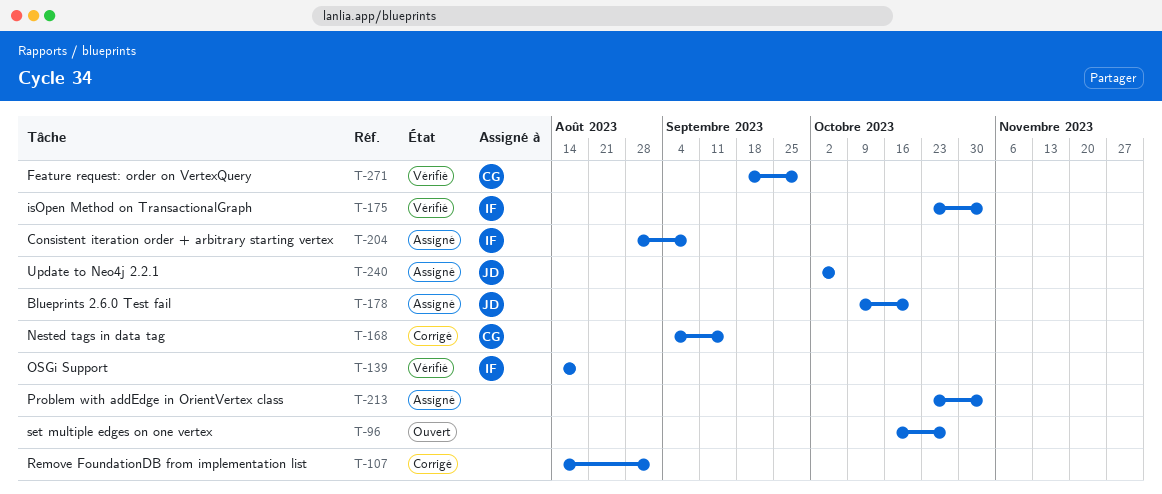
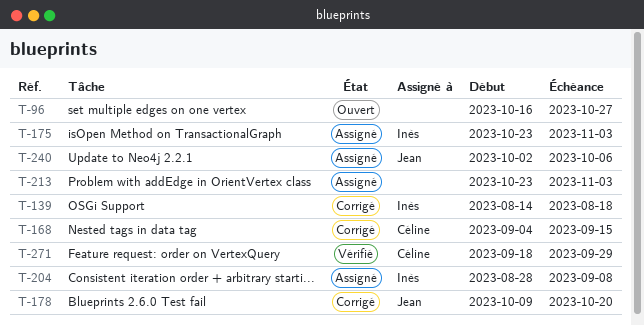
T-107: present -> none
T-139, status: Vérifié -> Corrigé
T-175, status: Vérifié -> Assigné
T-178, status: Assigné -> Corrigé

